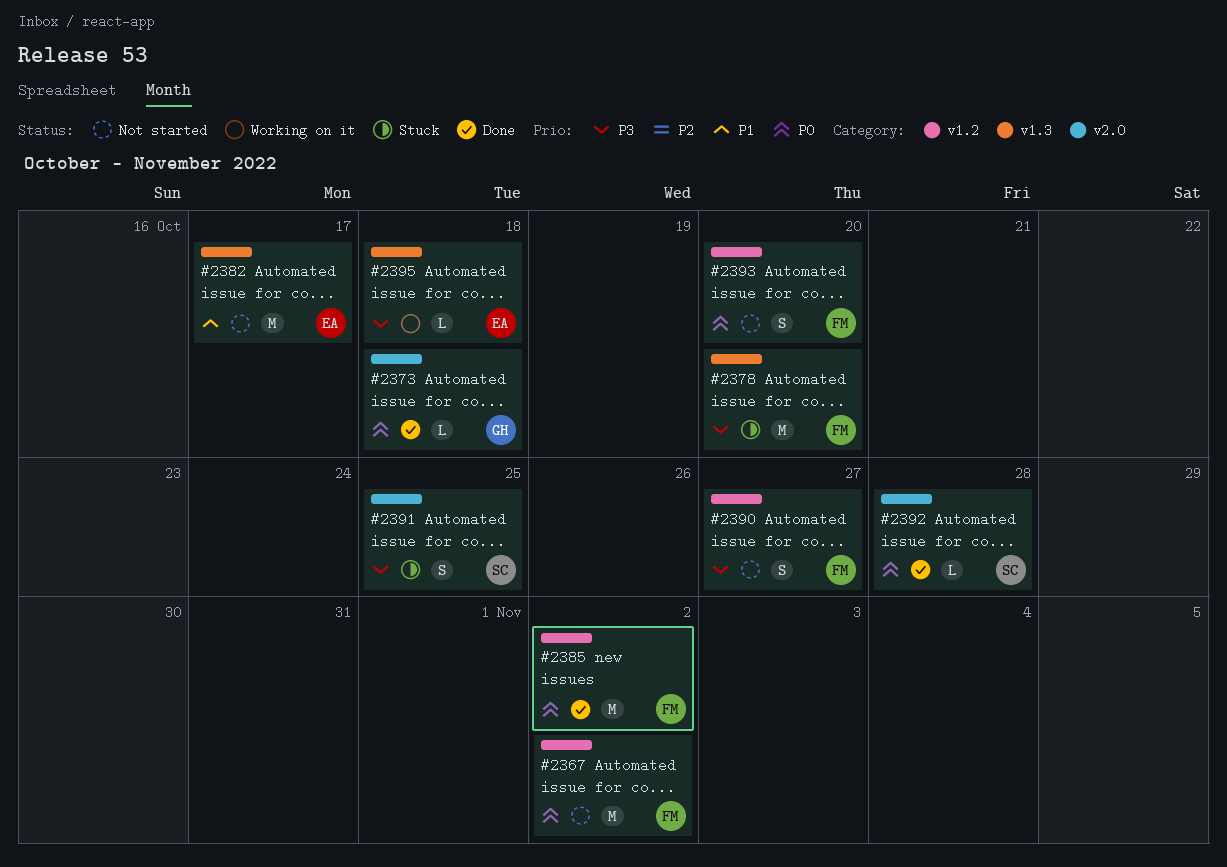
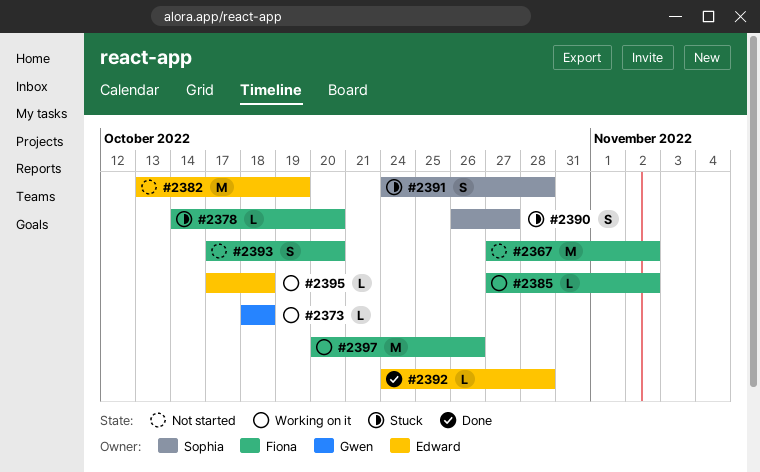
#2373, status: Done -> Working on it
#2378, estimate: M -> L
#2382, due: Oct 17 -> Oct 19
#2385, status: Done -> Working on it
#2385, estimate: M -> L
#2390, status: Not started -> Stuck
#2390, owner: Fiona -> Sophia
#2391, due: Oct 25 -> Oct 28
#2392, owner: Sophia -> Edward
#2397: none -> present

